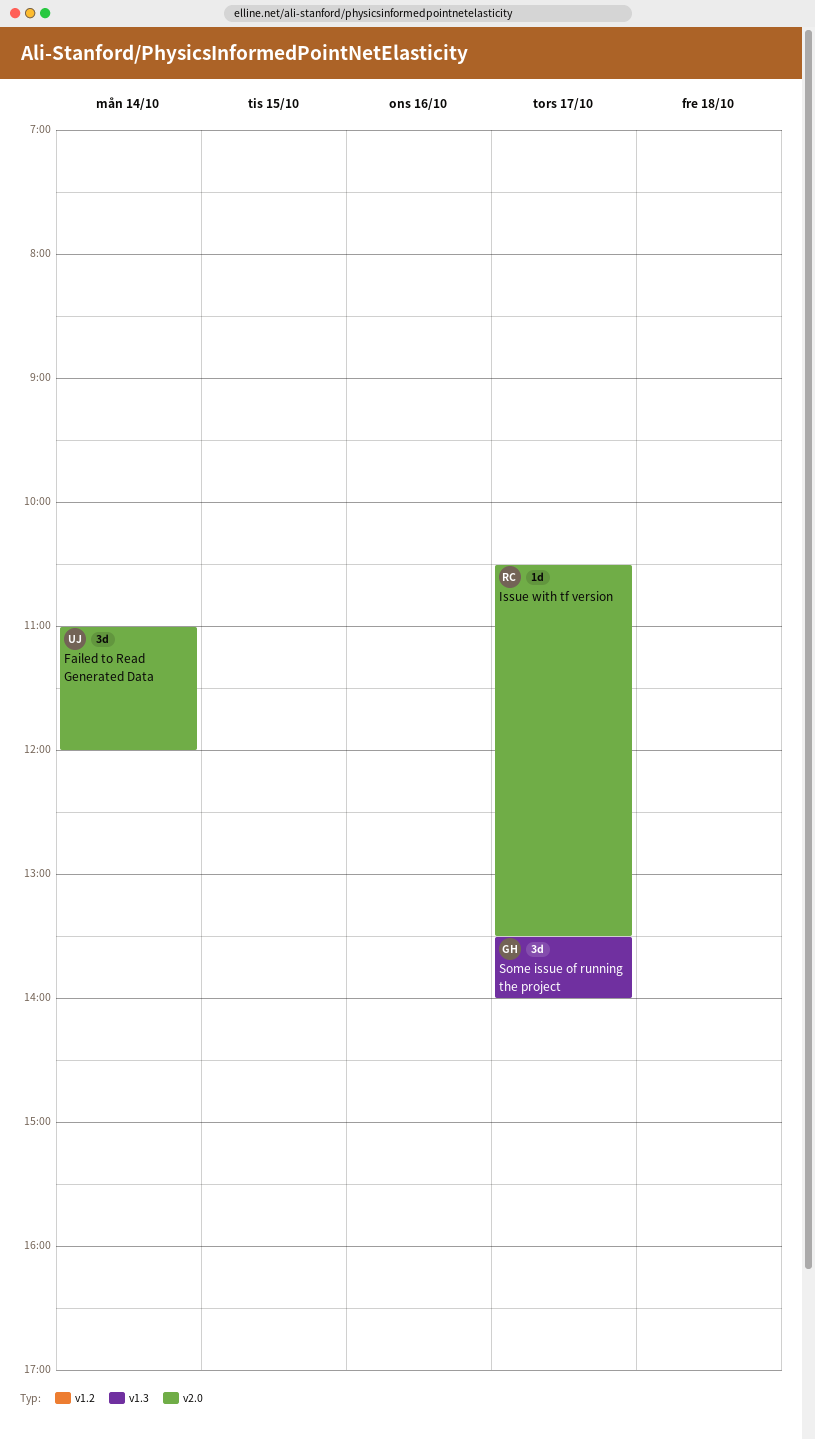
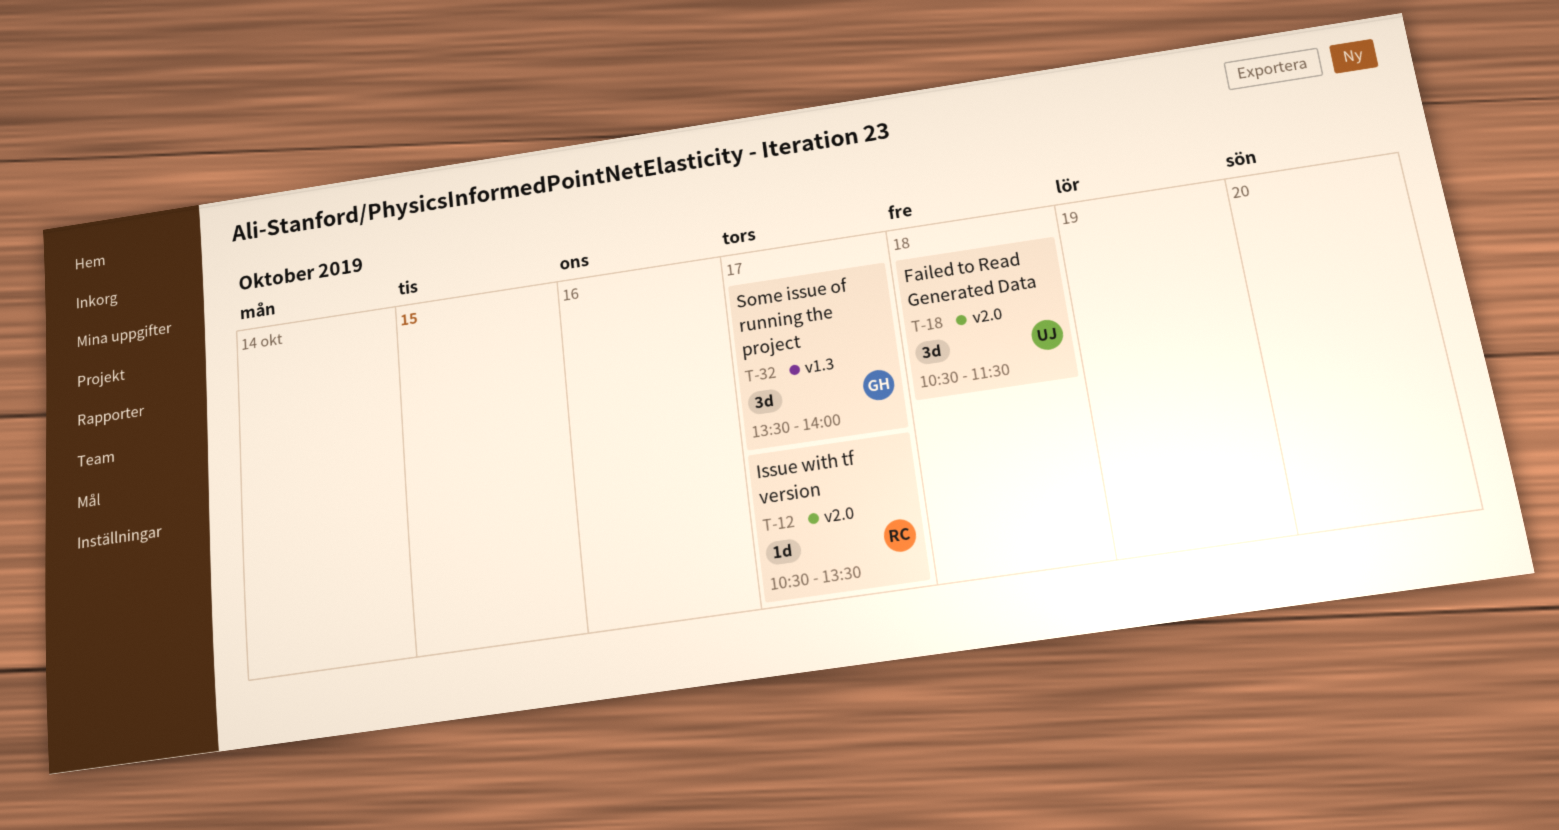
Failed to Read Generated Data, day: Oct 14 -> Oct 18
Failed to Read Generated Data, begins: 11:00 -> 10:30
Failed to Read Generated Data, ends: 12:00 -> 11:30

